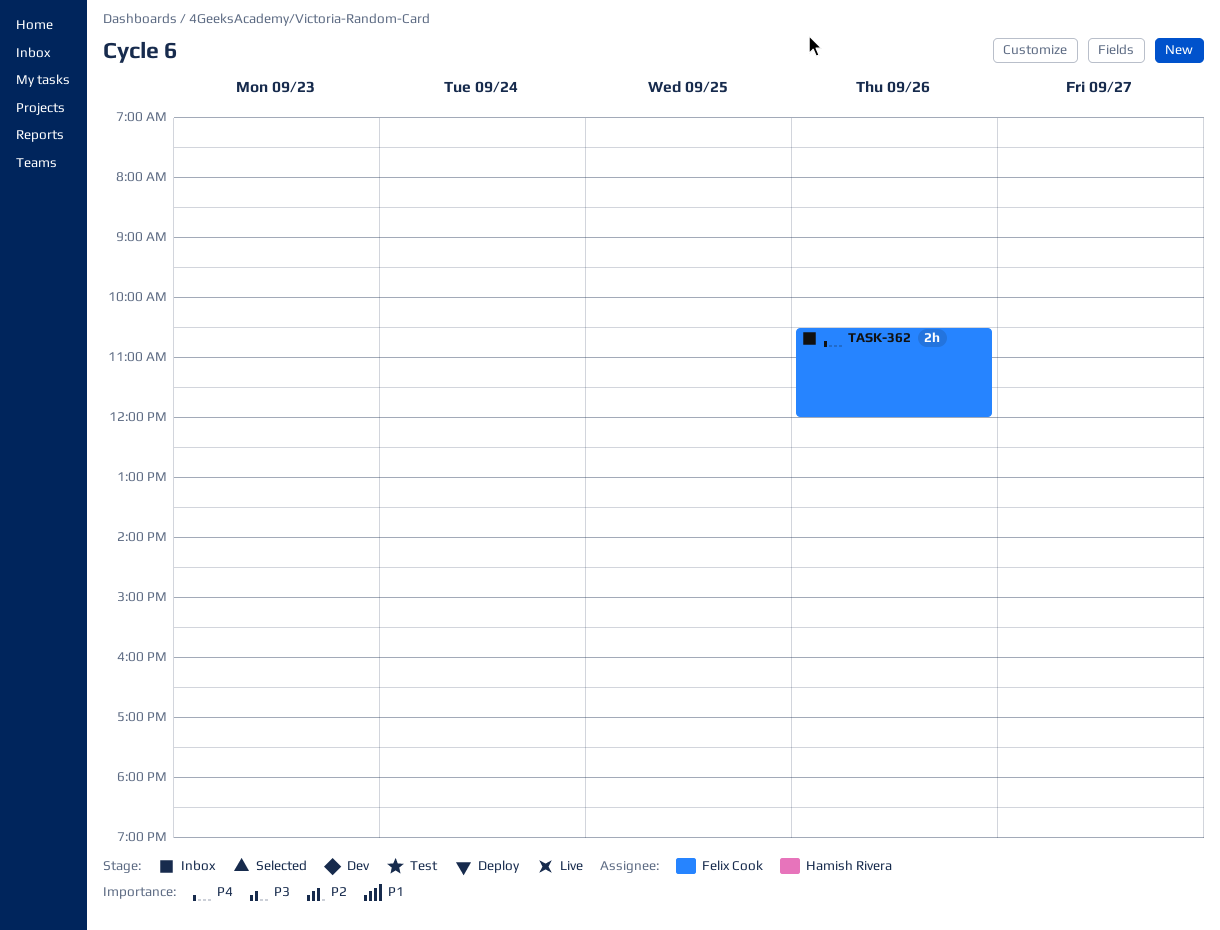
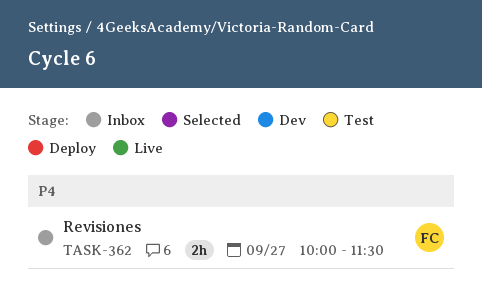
TASK-362, day: Sep 26 -> Sep 27
TASK-362, begins: 10:30 -> 10:00
TASK-362, ends: 12:00 -> 11:30

